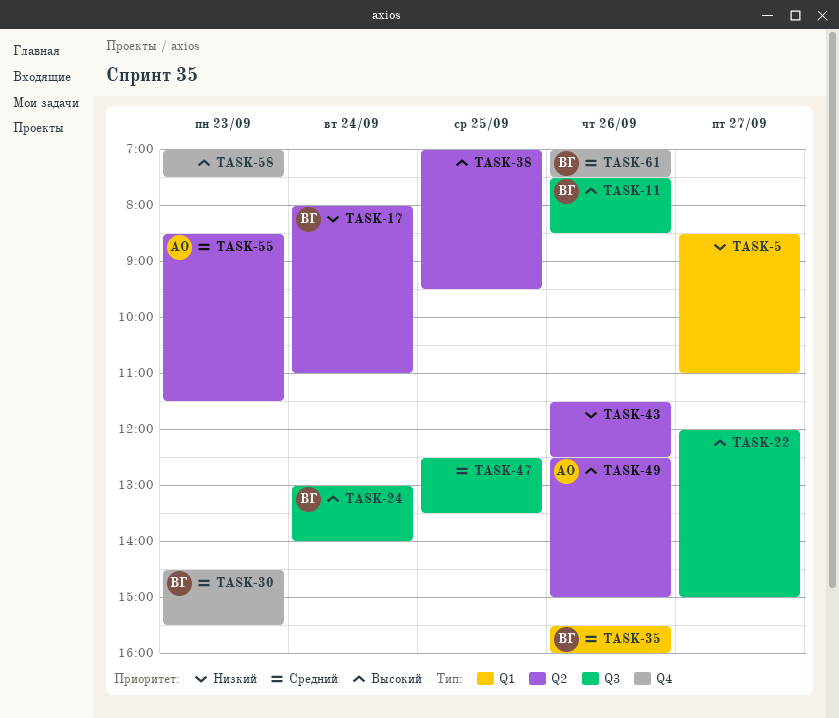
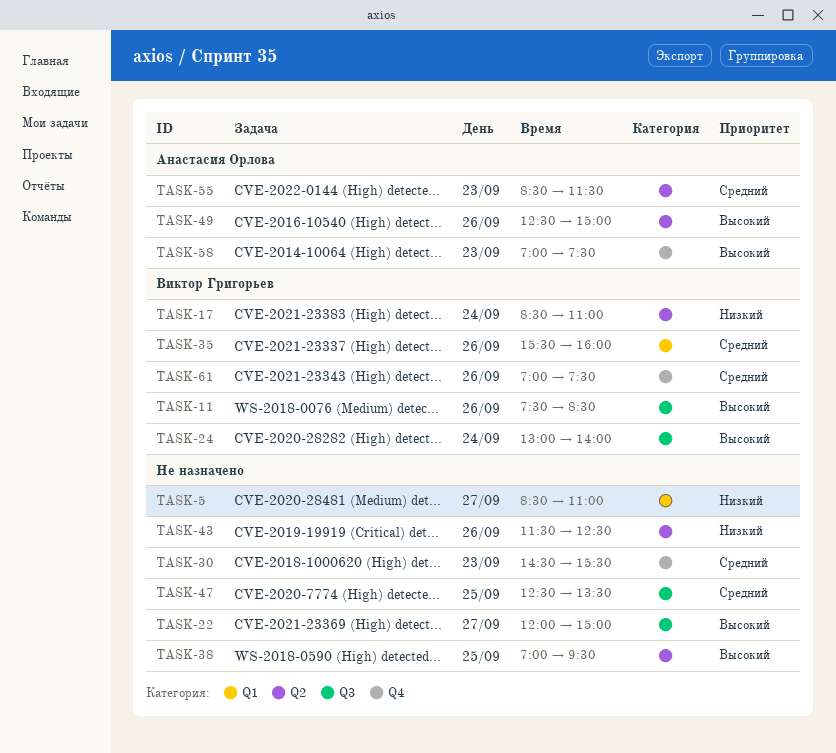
TASK-17, begins: 08:00 -> 08:30
TASK-30, owner: Виктор Григорьев -> none
TASK-58, owner: none -> Анастасия Орлова

